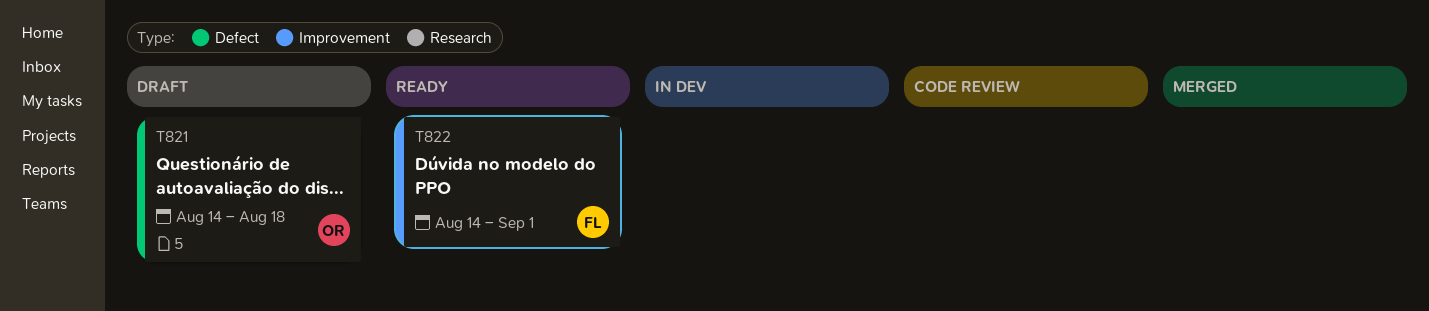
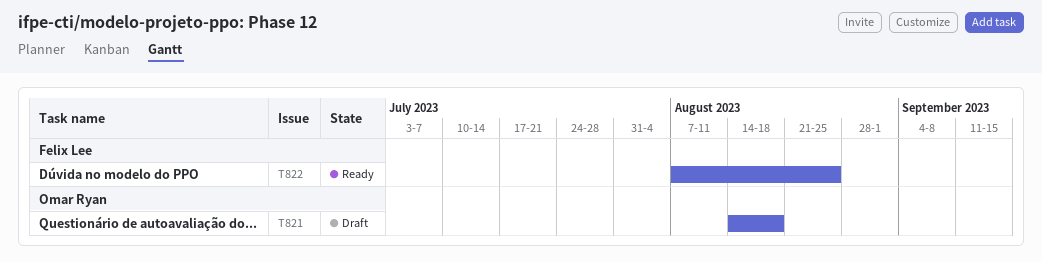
T822, start: Aug 14 -> Aug 7
T822, due: Sep 1 -> Aug 25

